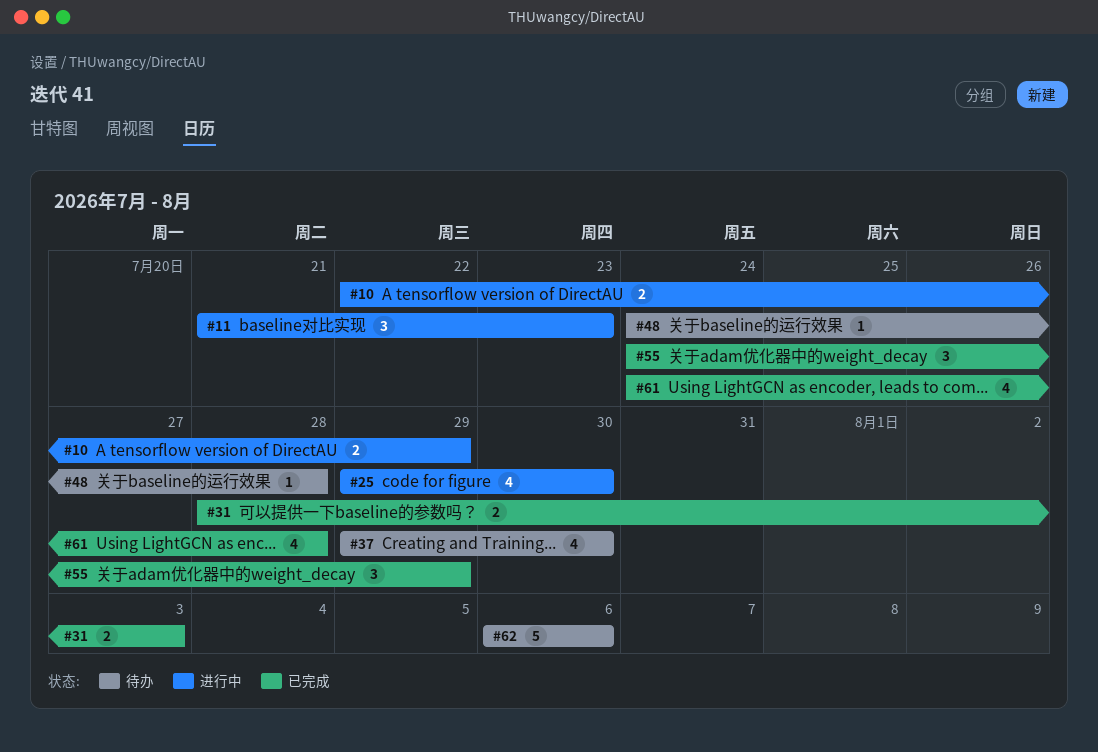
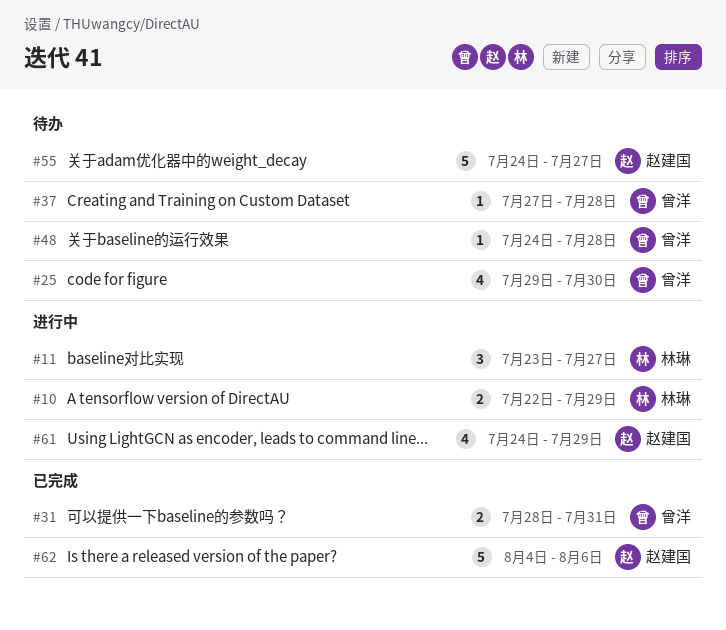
#11, start: Jul 21 -> Jul 23
#11, due: Jul 23 -> Jul 27
#25, status: 进行中 -> 待办
#31, due: Aug 3 -> Jul 31
#37, estimate: 4 -> 1
#37, start: Jul 29 -> Jul 27
#37, due: Jul 30 -> Jul 28
#55, status: 已完成 -> 待办
#55, estimate: 3 -> 5
#55, due: Jul 29 -> Jul 27
#61, status: 已完成 -> 进行中
#61, due: Jul 28 -> Jul 29
#62, status: 待办 -> 已完成
#62, start: Aug 6 -> Aug 4

